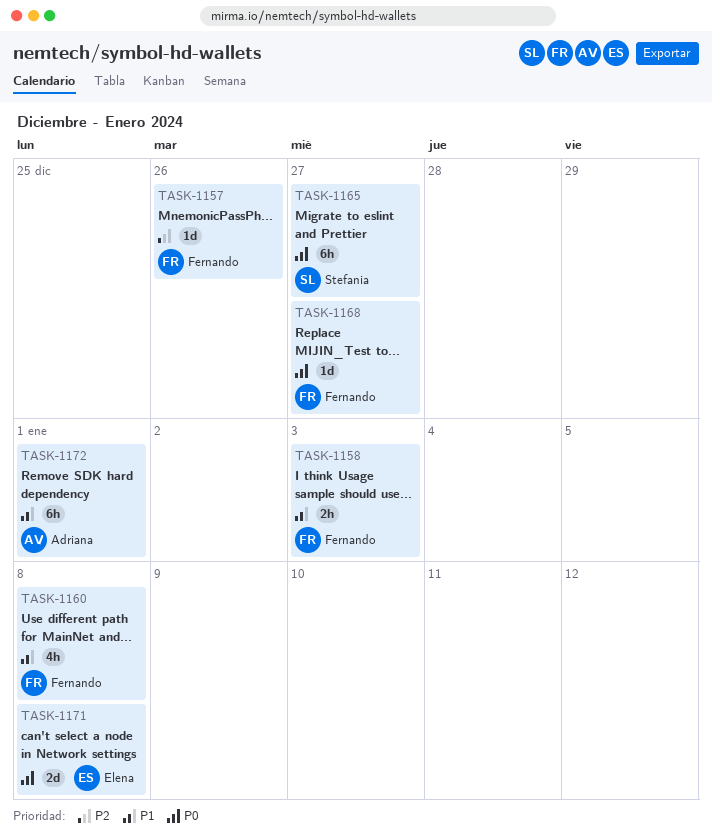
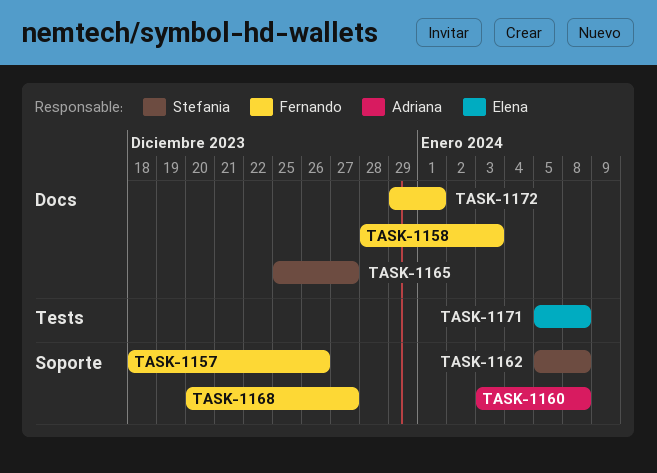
TASK-1160, owner: Fernando -> Adriana
TASK-1162: none -> present
TASK-1172, owner: Adriana -> Fernando

